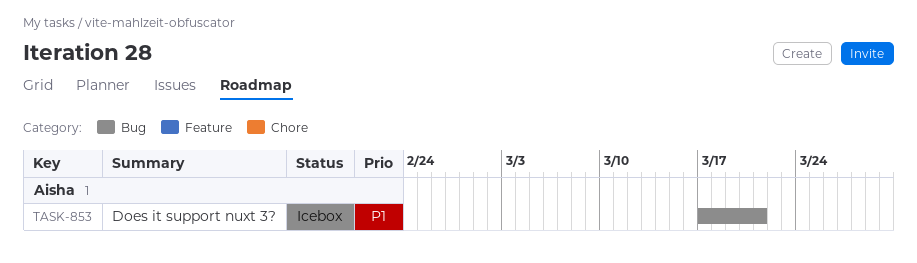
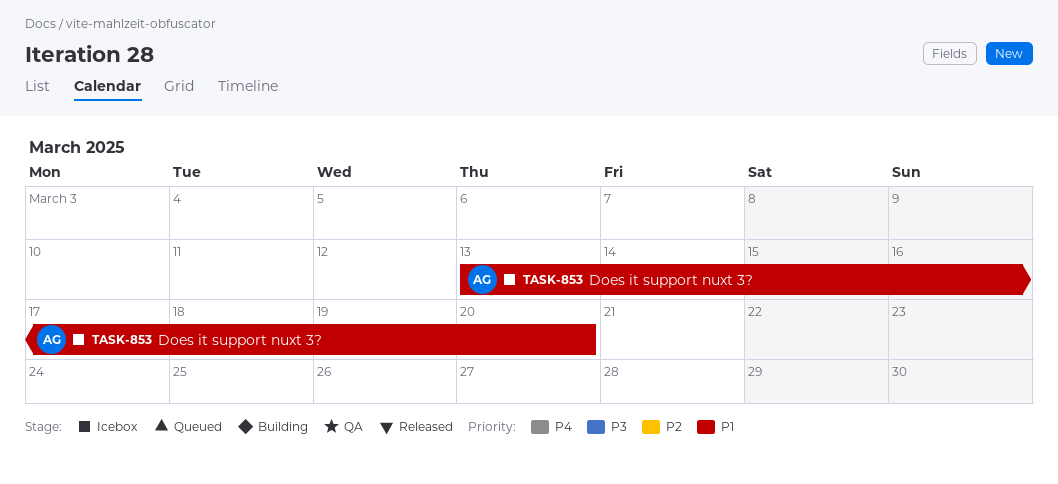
TASK-853, start: Mar 17 -> Mar 13
TASK-853, due: Mar 21 -> Mar 20

